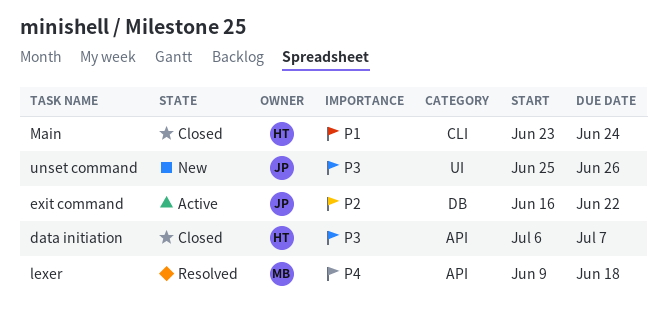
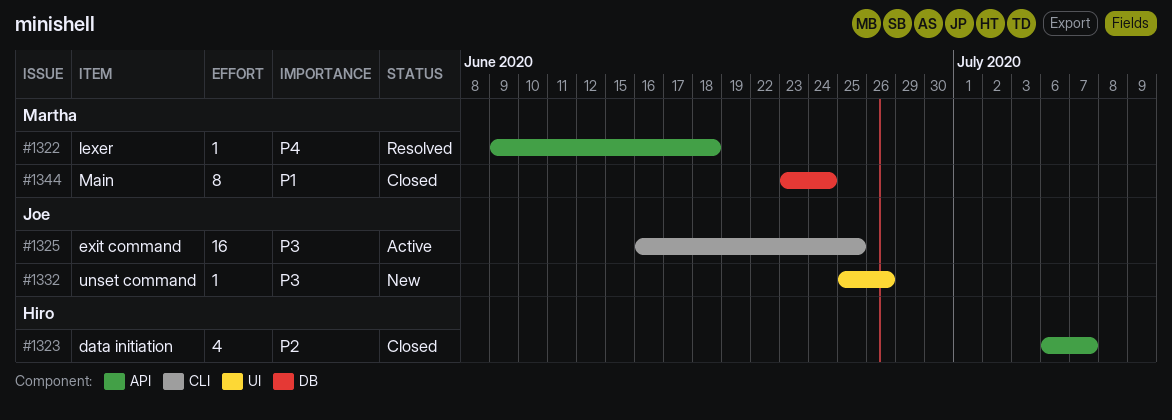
data initiation, priority: P3 -> P2
exit command, priority: P2 -> P3
exit command, label: DB -> CLI
exit command, due: Jun 22 -> Jun 25
Main, owner: Hiro -> Martha
Main, label: CLI -> DB

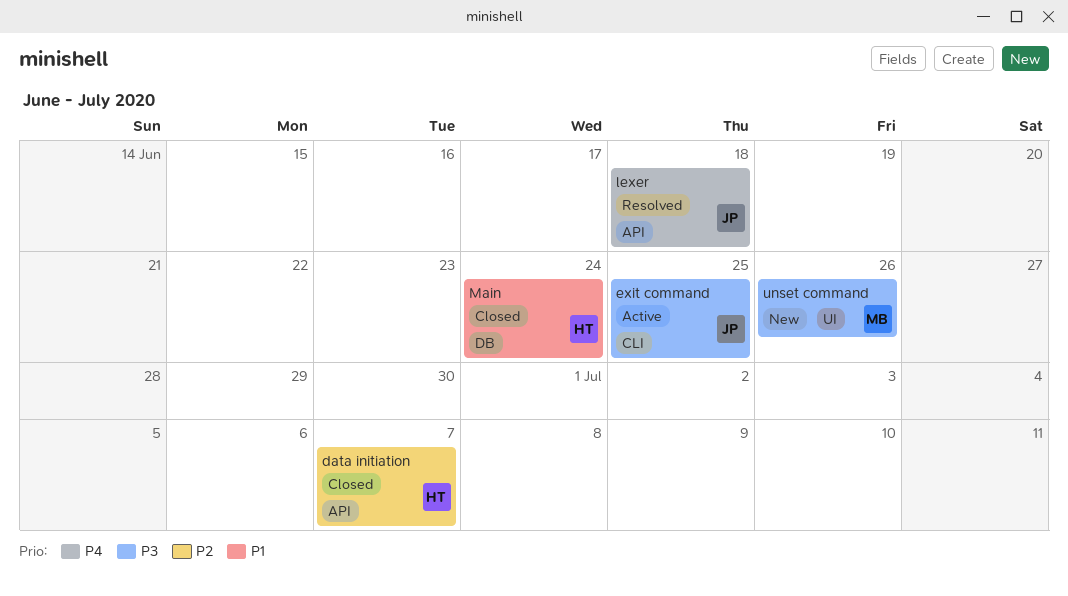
lexer, owner: Martha -> Joe
Main, owner: Martha -> Hiro
unset command, owner: Joe -> Martha

